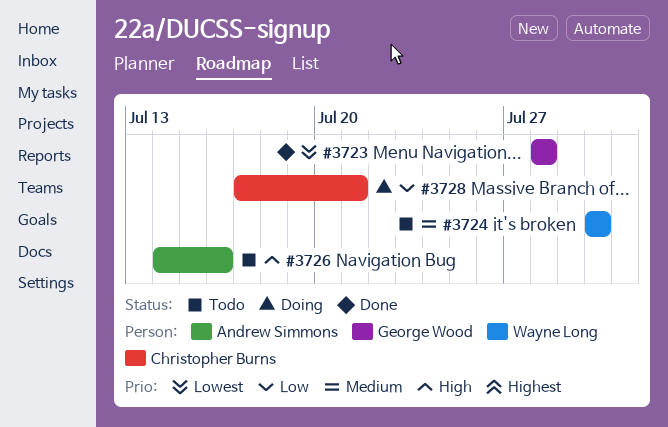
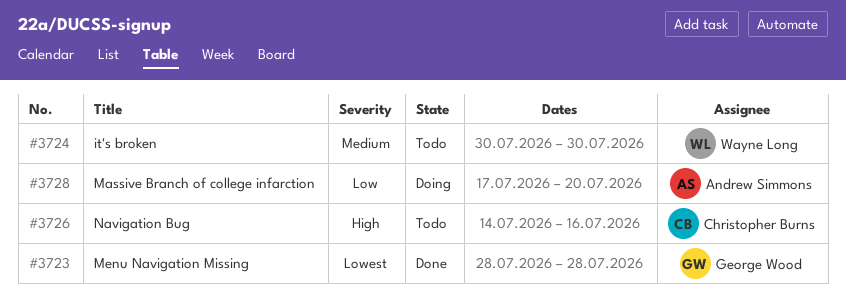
#3726, owner: Andrew Simmons -> Christopher Burns
#3728, owner: Christopher Burns -> Andrew Simmons
#3728, due: Jul 21 -> Jul 20

